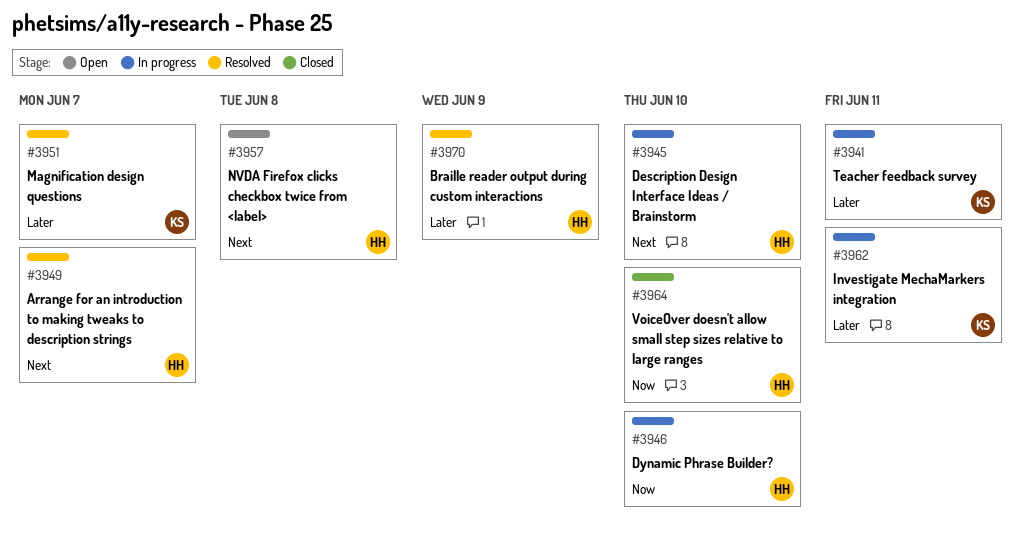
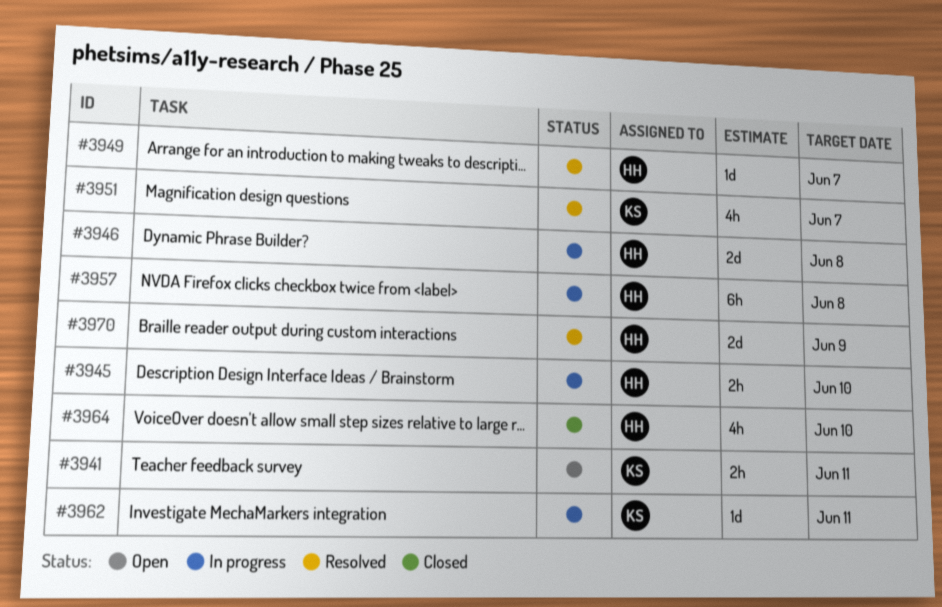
#3941, status: In progress -> Open
#3946, due: Jun 10 -> Jun 8
#3957, status: Open -> In progress

